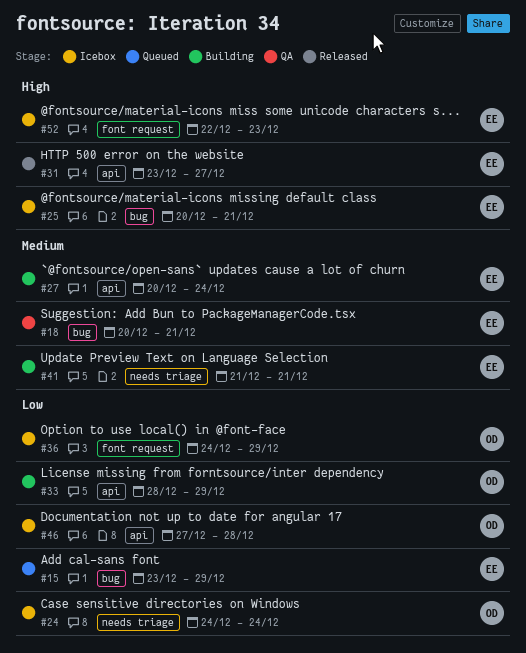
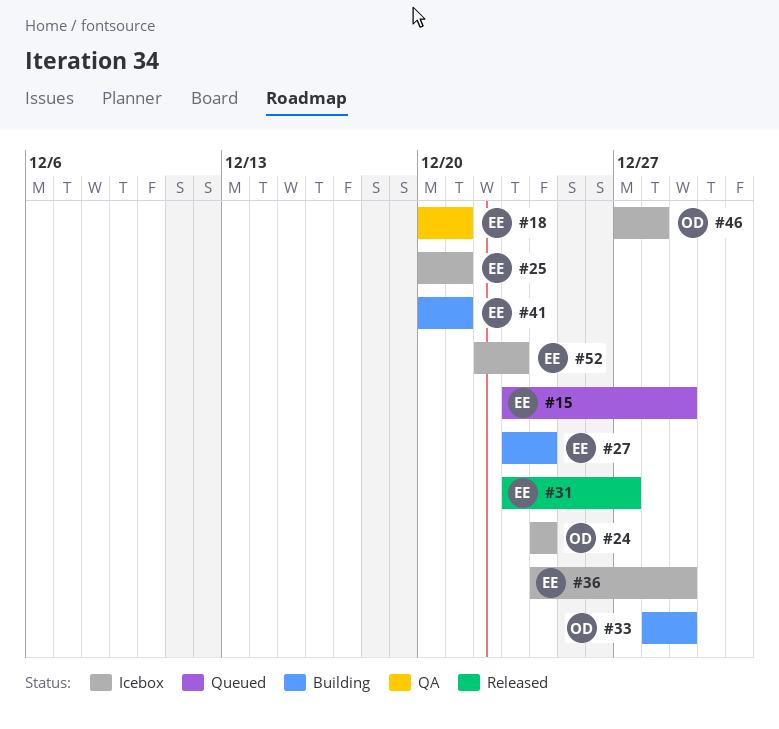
#27, start: Dec 20 -> Dec 23
#36, owner: OD -> EE
#41, start: Dec 21 -> Dec 20

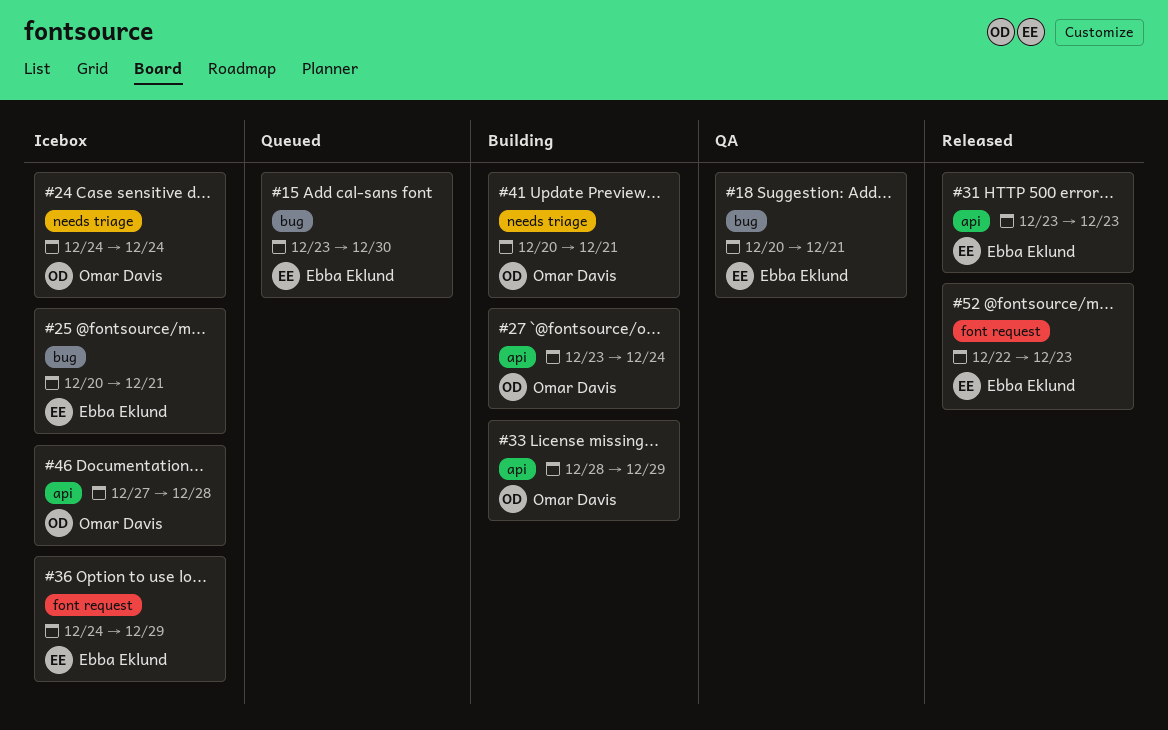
#15, due: Dec 29 -> Dec 30
#27, owner: Ebba Eklund -> Omar Davis
#31, due: Dec 27 -> Dec 23
#41, owner: Ebba Eklund -> Omar Davis
#52, status: Icebox -> Released

